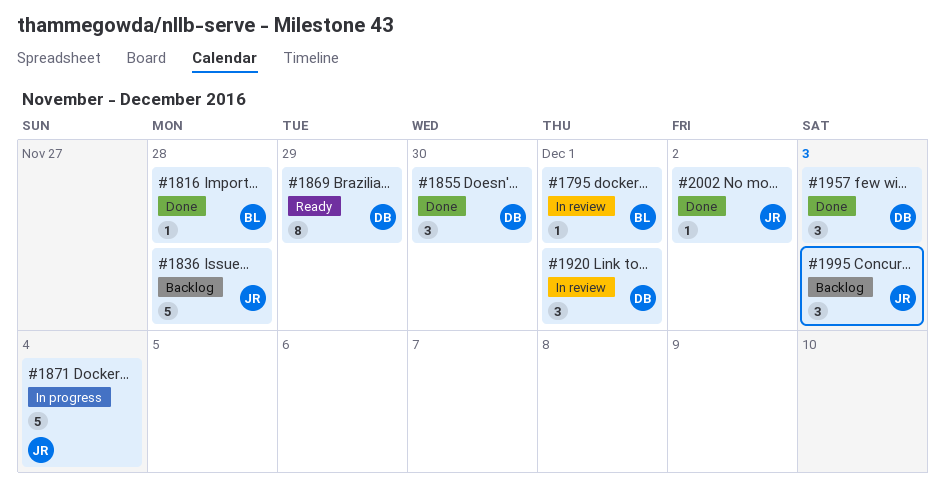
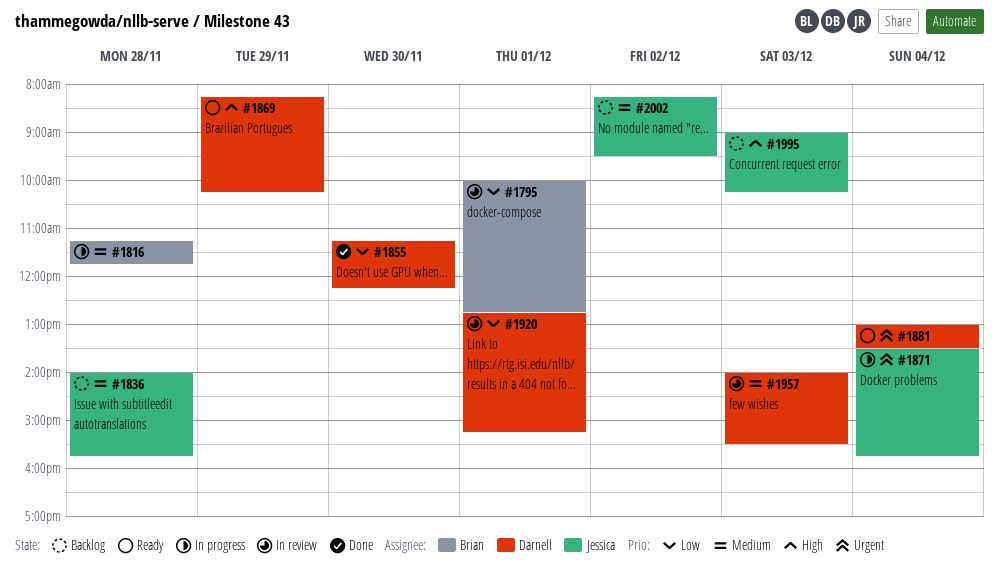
#1816, status: Done -> In progress
#1881: none -> present
#1957, status: Done -> In review
#2002, status: Done -> Backlog

